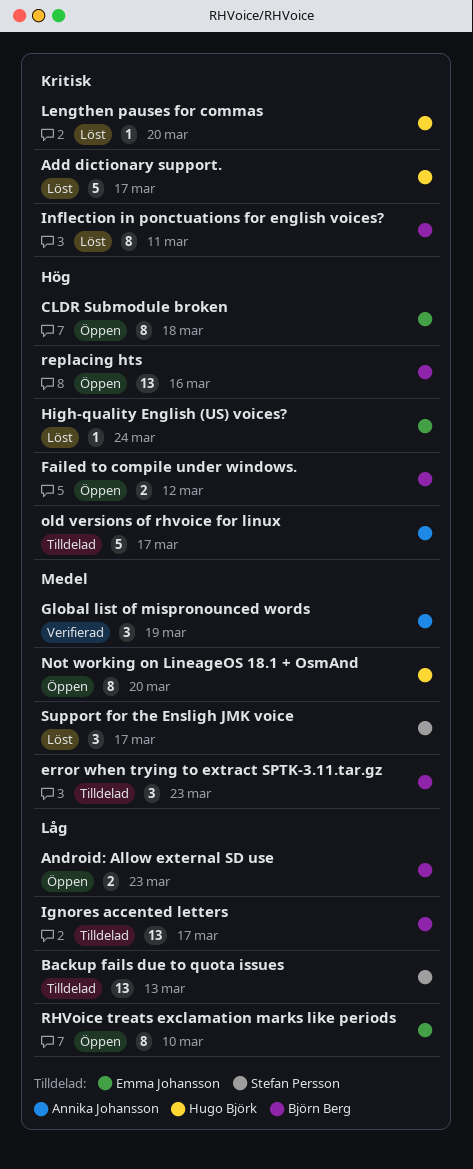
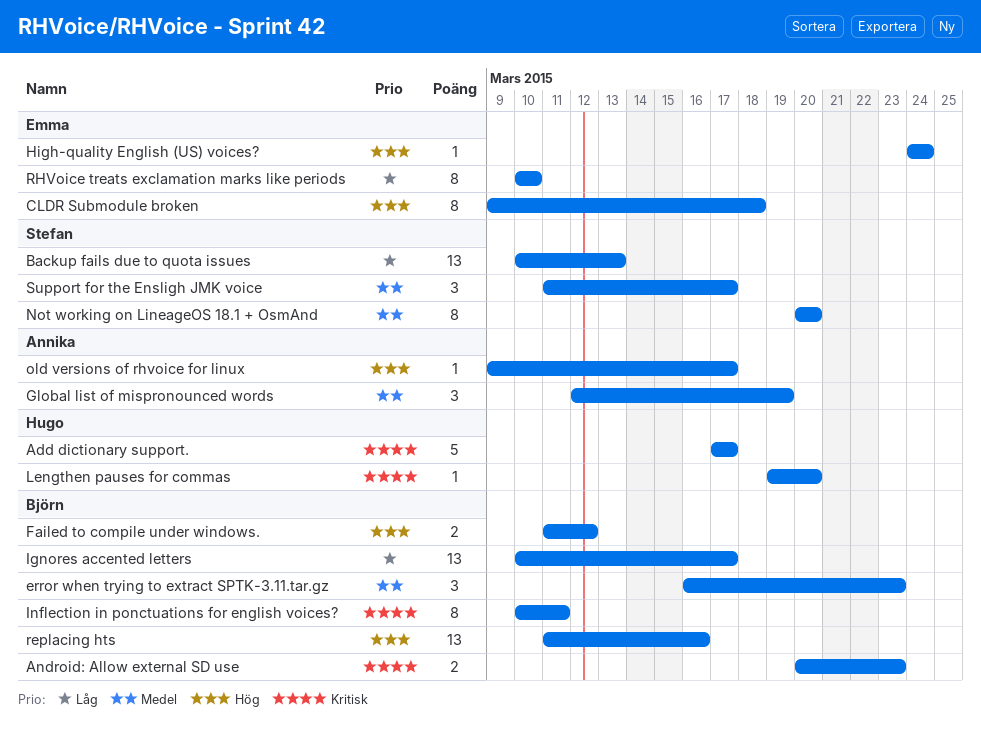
Android: Allow external SD use, priority: Låg -> Kritisk
Not working on LineageOS 18.1 + OsmAnd, owner: Hugo Björk -> Stefan Persson
old versions of rhvoice for linux, estimate: 5 -> 1

